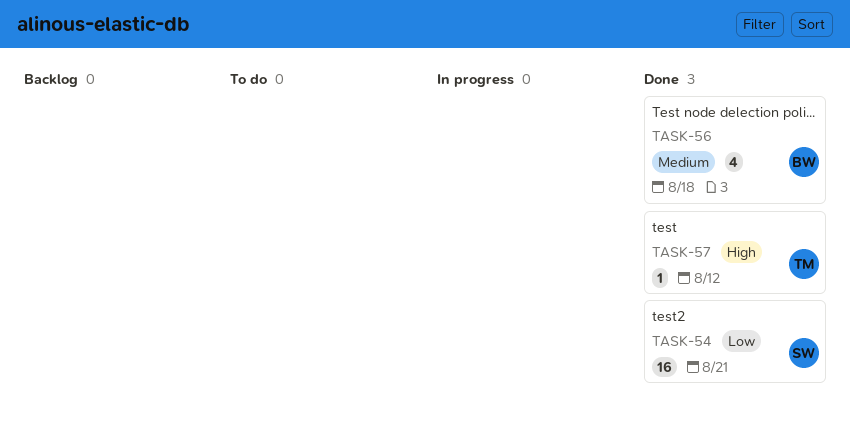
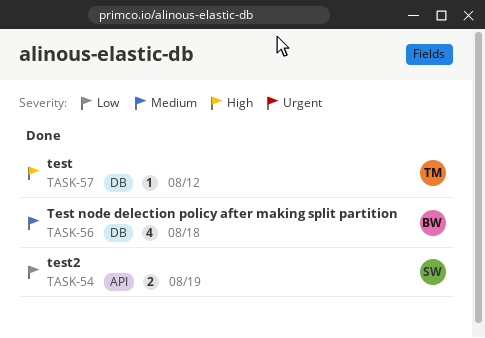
TASK-54, estimate: 16 -> 2
TASK-54, due: Aug 21 -> Aug 19

